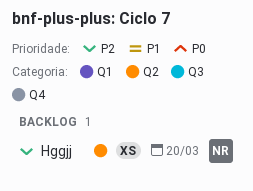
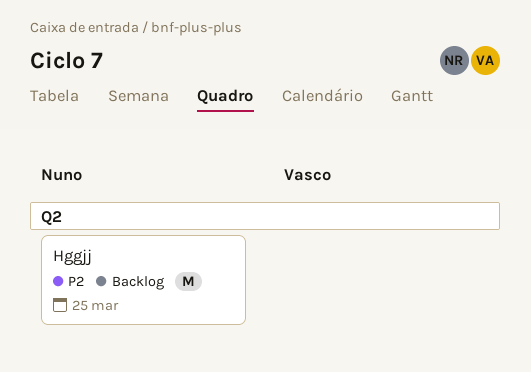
Hggjj, estimate: XS -> M
Hggjj, due: Mar 20 -> Mar 25

